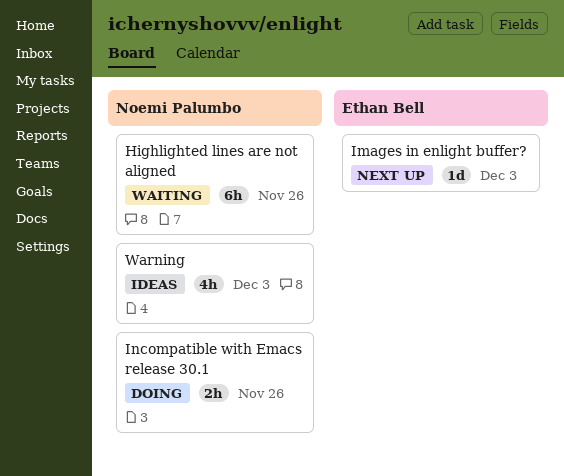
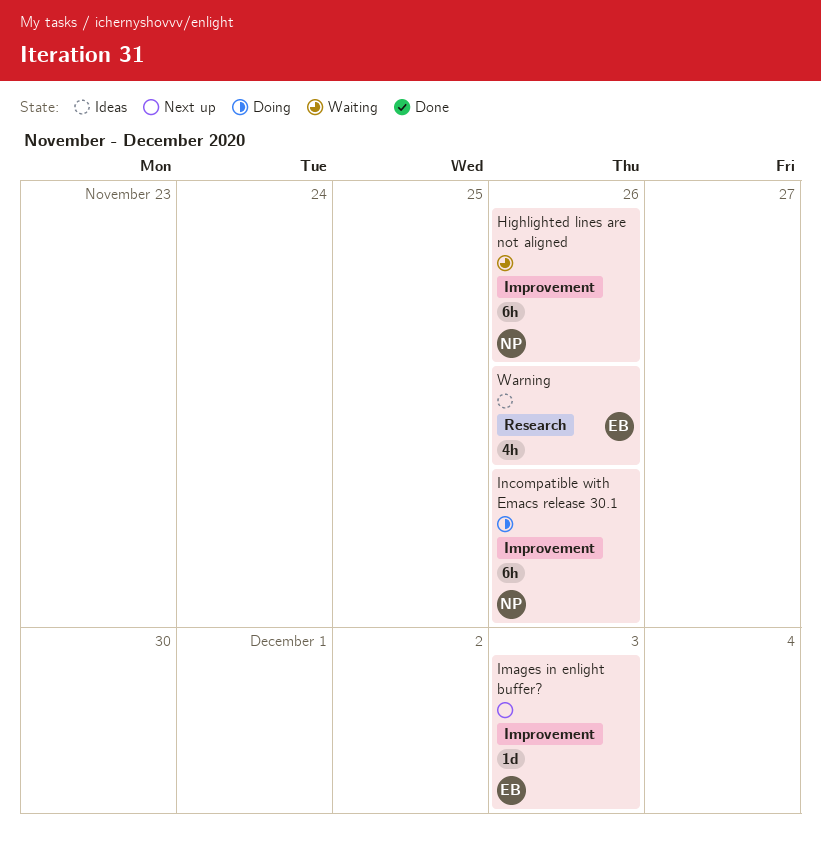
Incompatible with Emacs release 30.1, estimate: 2h -> 6h
Warning, owner: Noemi Palumbo -> Ethan Bell
Warning, due: Dec 3 -> Nov 26

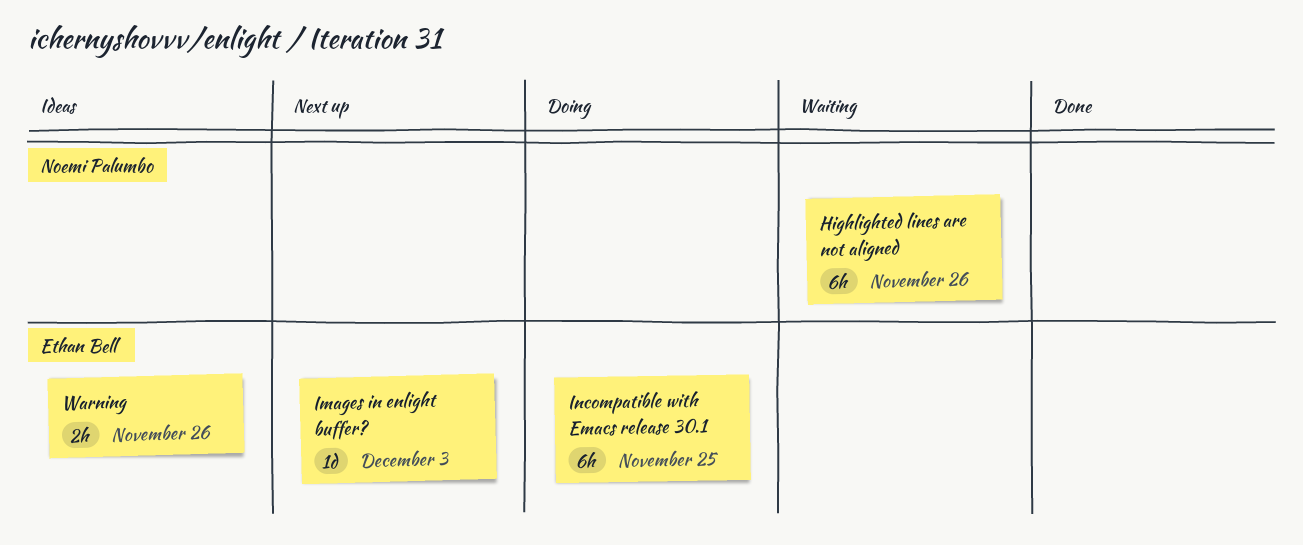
Incompatible with Emacs release 30.1, owner: Noemi Palumbo -> Ethan Bell
Incompatible with Emacs release 30.1, due: Nov 26 -> Nov 25
Warning, estimate: 4h -> 2h

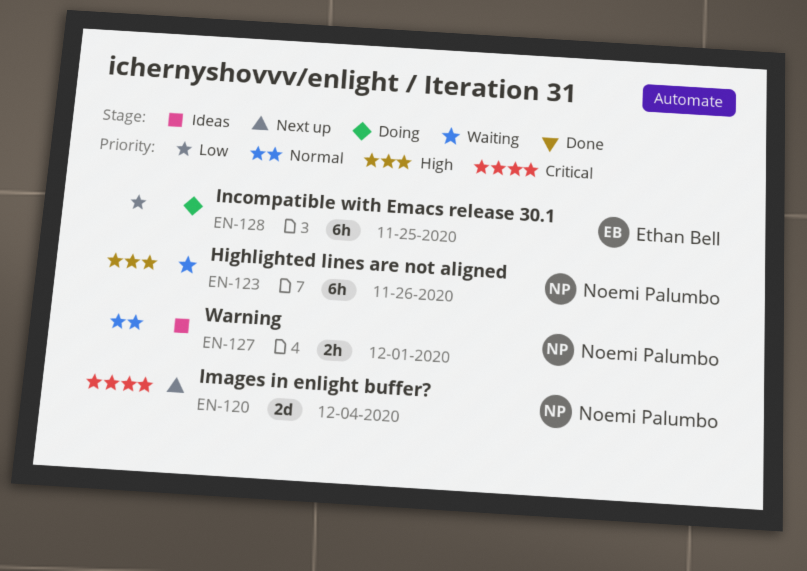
Images in enlight buffer?, owner: Ethan Bell -> Noemi Palumbo
Images in enlight buffer?, estimate: 1d -> 2d
Images in enlight buffer?, due: Dec 3 -> Dec 4
Warning, owner: Ethan Bell -> Noemi Palumbo
Warning, due: Nov 26 -> Dec 1

